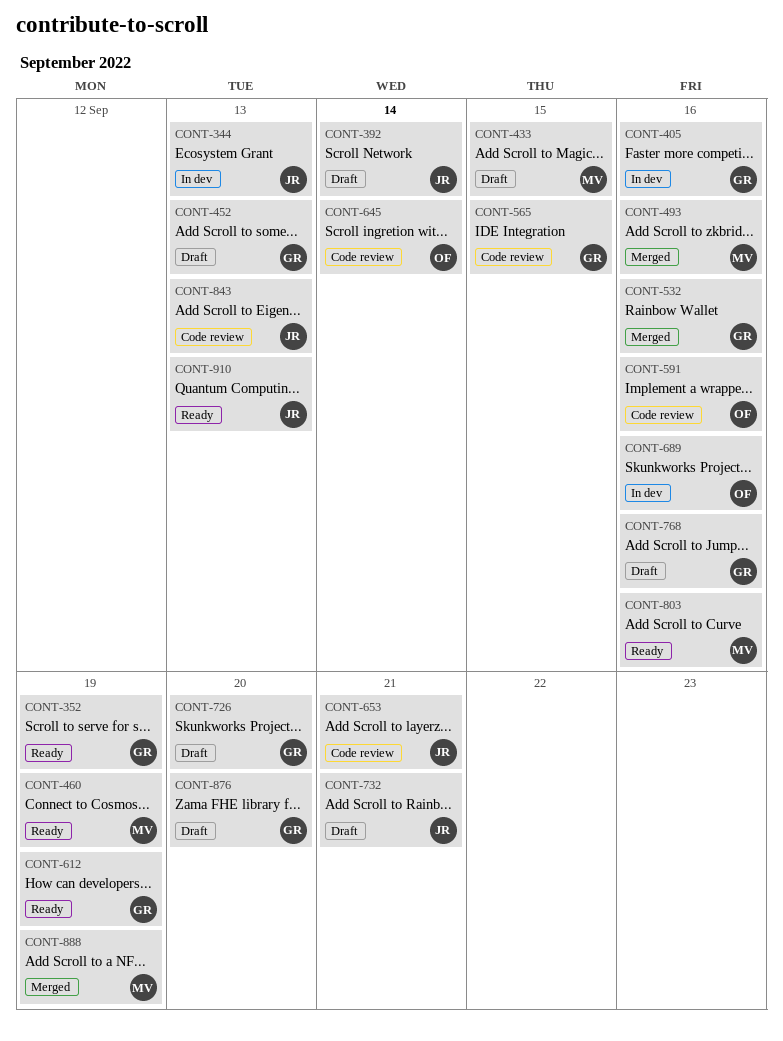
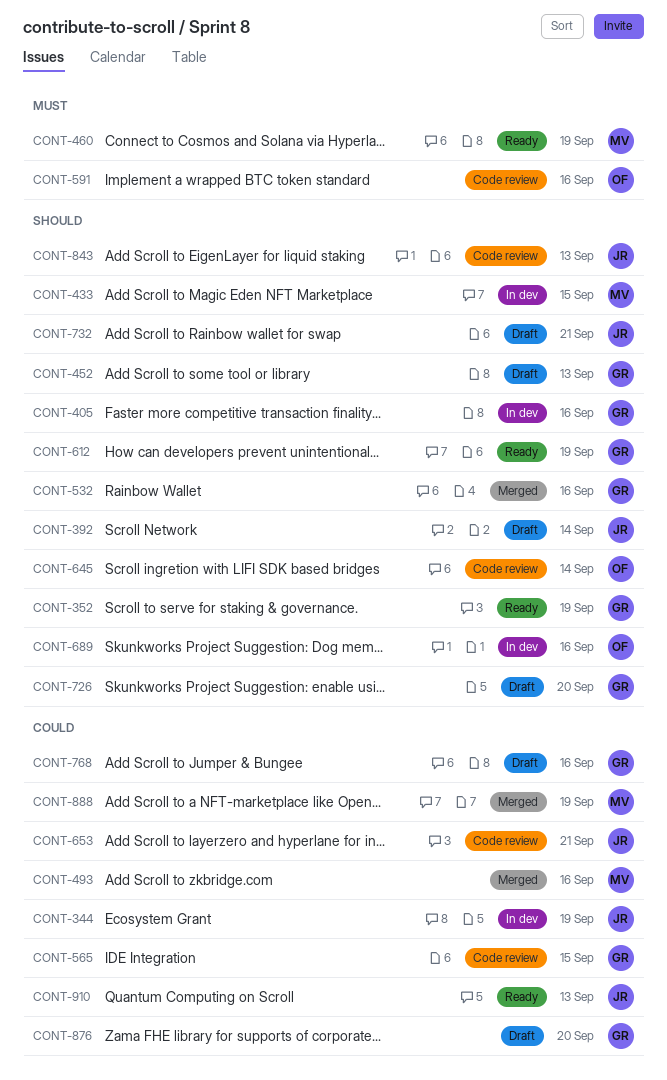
CONT-344, due: Sep 13 -> Sep 19
CONT-433, status: Draft -> In dev
CONT-803: present -> none

